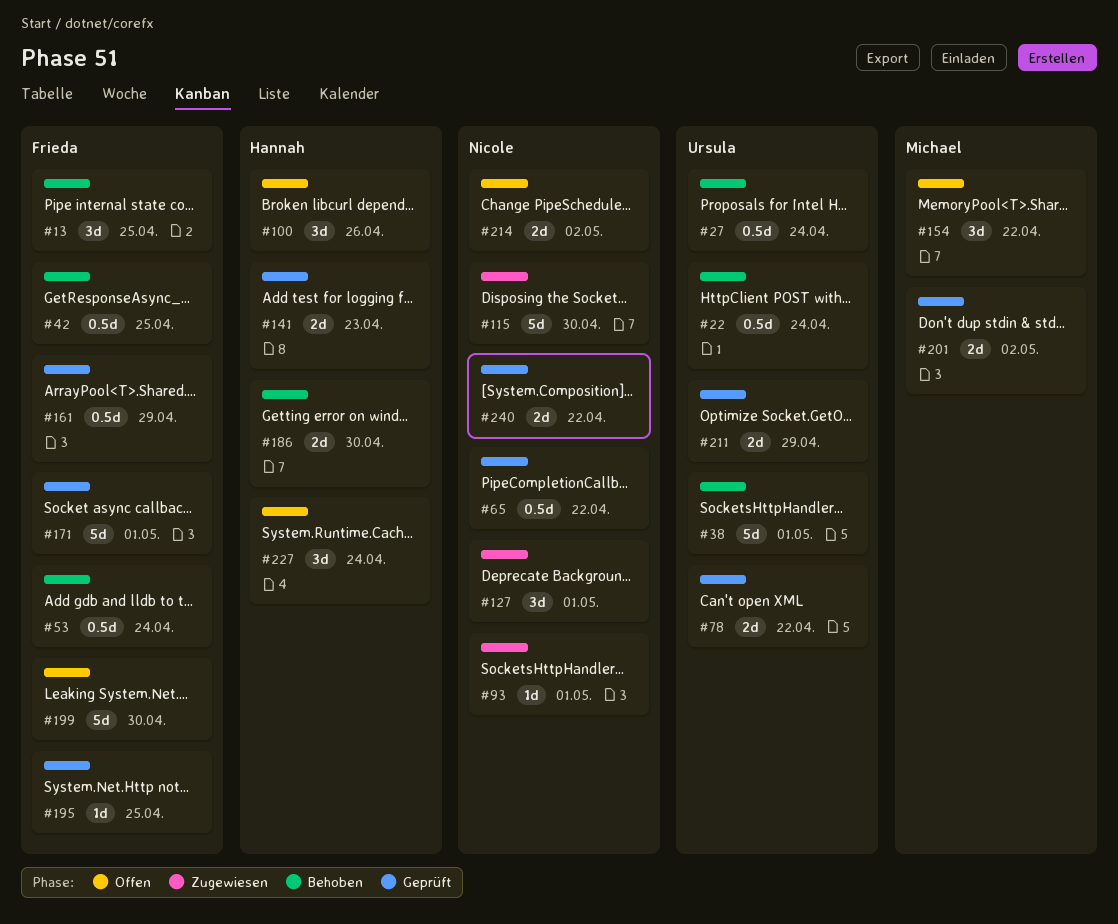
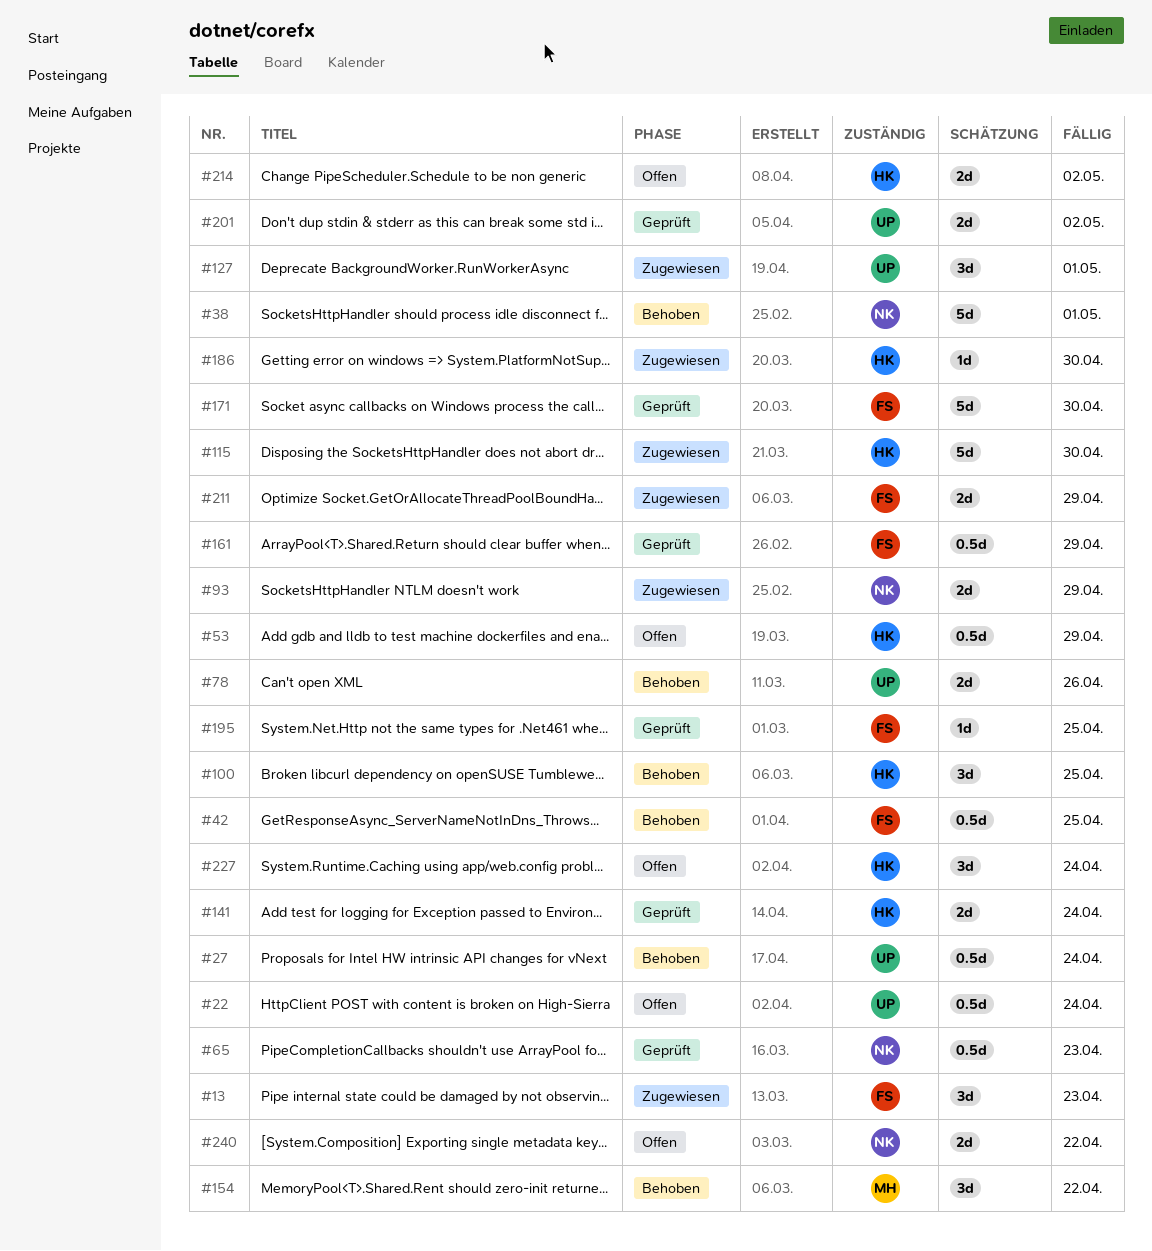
#13, status: Behoben -> Zugewiesen
#13, due: Apr 25 -> Apr 23
#22, status: Behoben -> Offen
#38, owner: Ursula -> Nicole
#53, status: Behoben -> Offen
#53, owner: Frieda -> Hannah
#53, due: Apr 24 -> Apr 29
#65, due: Apr 22 -> Apr 23
#78, status: Geprüft -> Behoben
#78, due: Apr 22 -> Apr 26
#93, estimate: 1d -> 2d
#93, due: May 1 -> Apr 29
#100, status: Offen -> Behoben
#100, due: Apr 26 -> Apr 25
#115, owner: Nicole -> Hannah
#127, owner: Nicole -> Ursula
#141, due: Apr 23 -> Apr 24
#154, status: Offen -> Behoben
#171, due: May 1 -> Apr 30
#186, status: Behoben -> Zugewiesen
#186, estimate: 2d -> 1d
#199: present -> none
#201, owner: Michael -> Ursula
#211, status: Geprüft -> Zugewiesen
#211, owner: Ursula -> Frieda
#214, owner: Nicole -> Hannah
#240, status: Geprüft -> Offen

